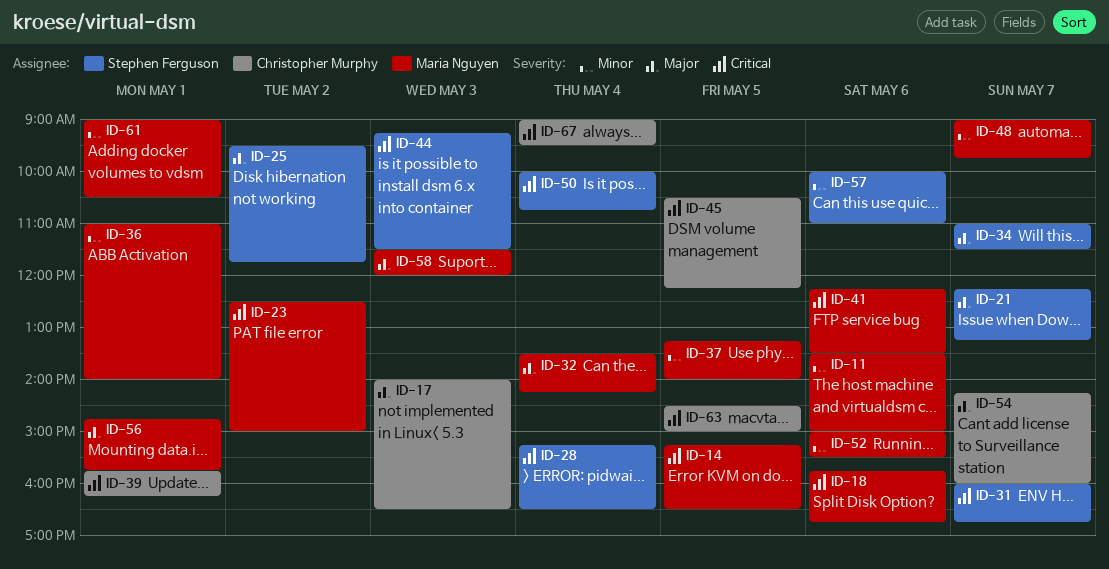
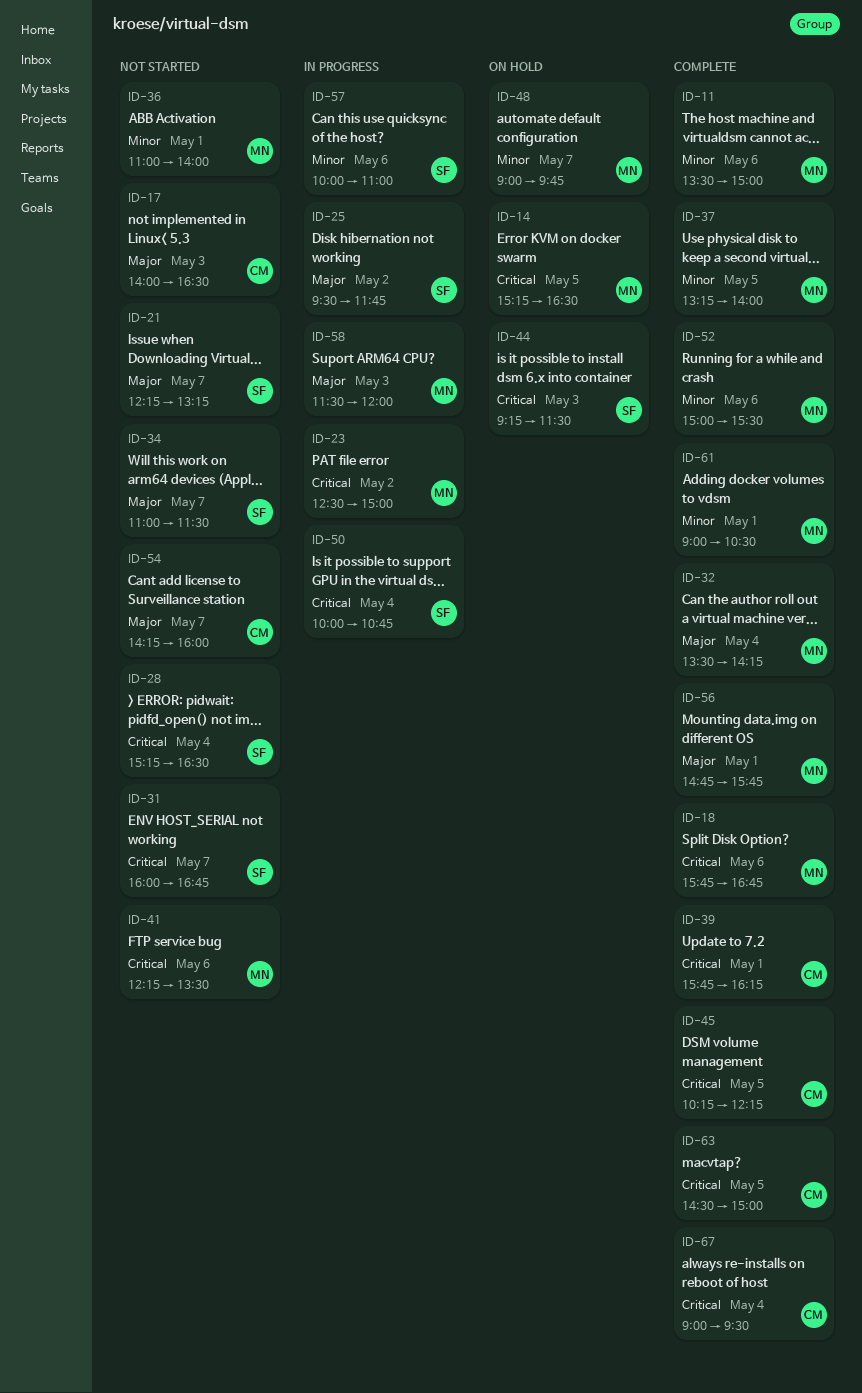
ID-45, begins: 10:30 -> 10:15

